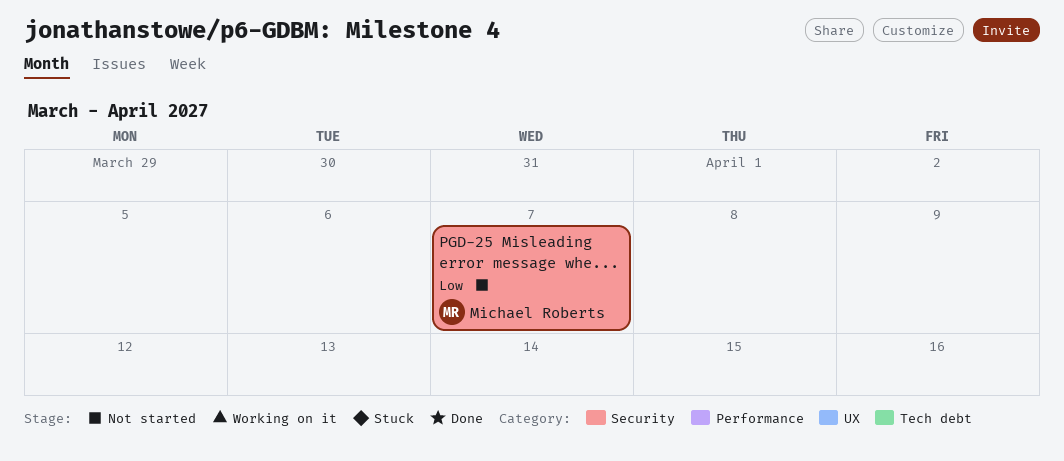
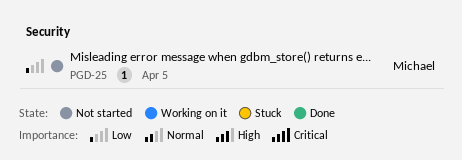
PGD-25, due: Apr 7 -> Apr 5

